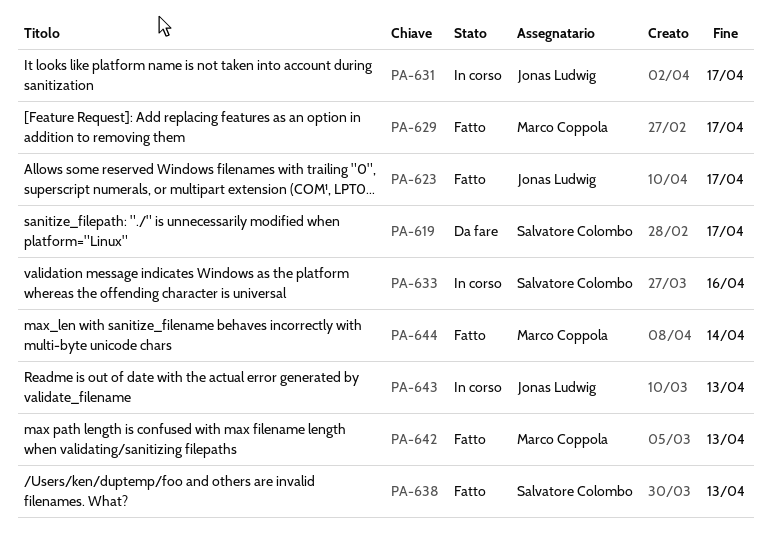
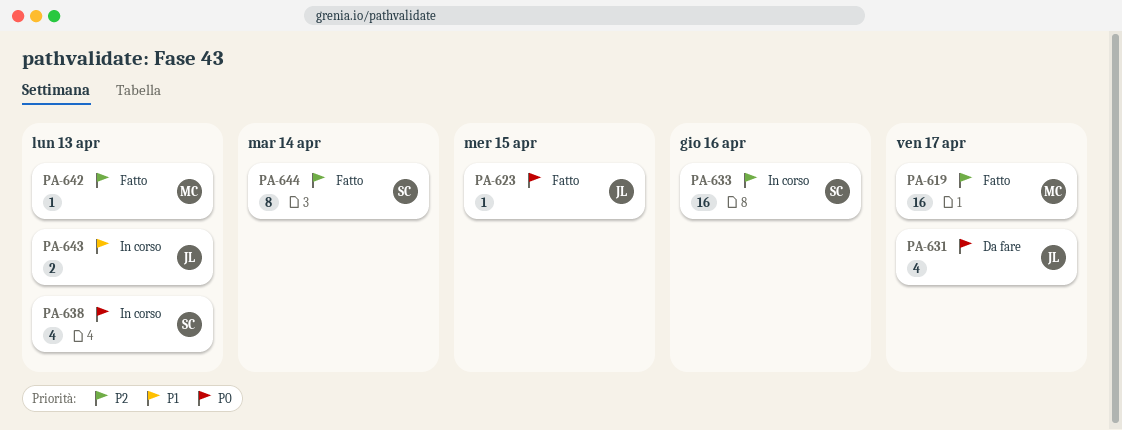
PA-619, status: Da fare -> Fatto
PA-619, owner: Salvatore Colombo -> Marco Coppola
PA-623, due: Apr 17 -> Apr 15
PA-629: present -> none
PA-631, status: In corso -> Da fare
PA-638, status: Fatto -> In corso
PA-644, owner: Marco Coppola -> Salvatore Colombo

